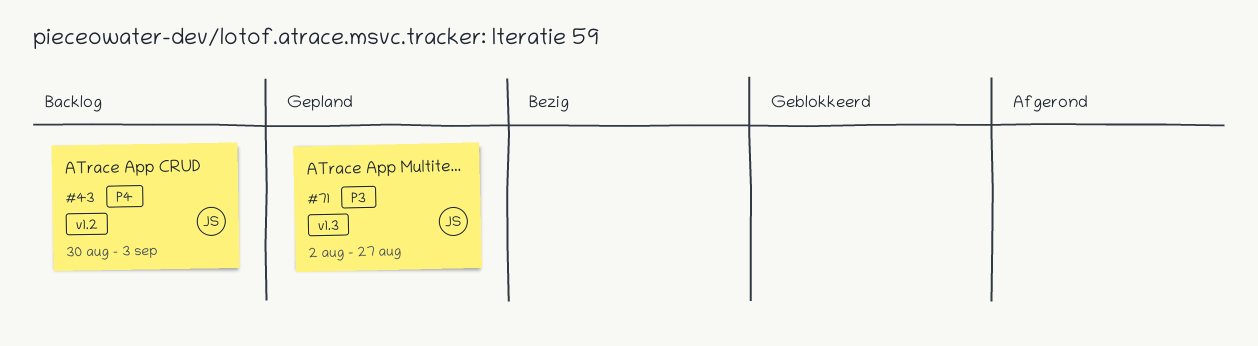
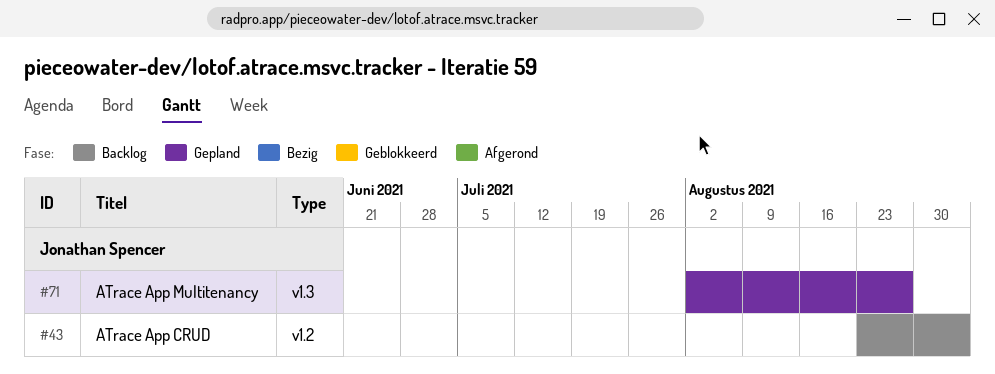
#43, start: Aug 30 -> Aug 23

